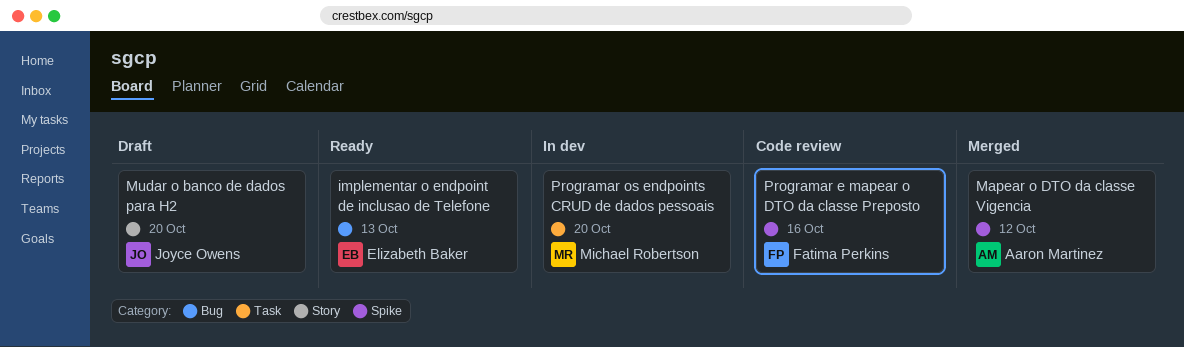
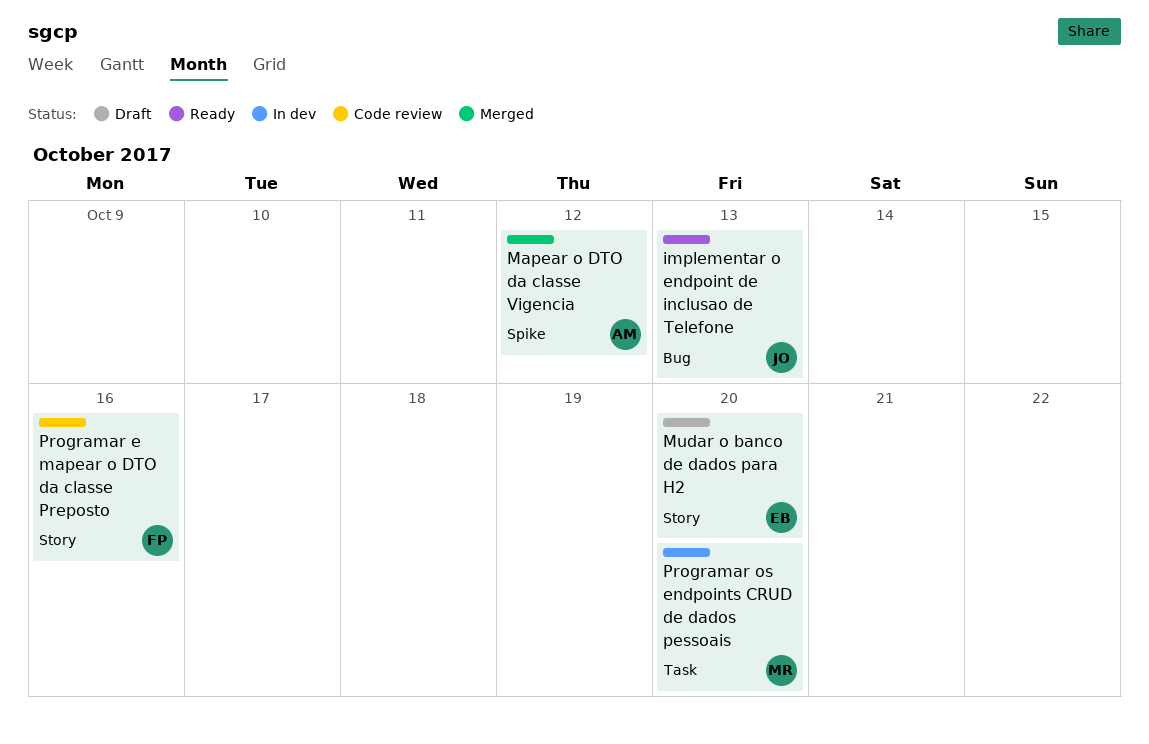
implementar o endpoint de inclusao de Telefone, owner: Elizabeth Baker -> Joyce Owens
Mudar o banco de dados para H2, owner: Joyce Owens -> Elizabeth Baker
Programar e mapear o DTO da classe Preposto, label: Spike -> Story

